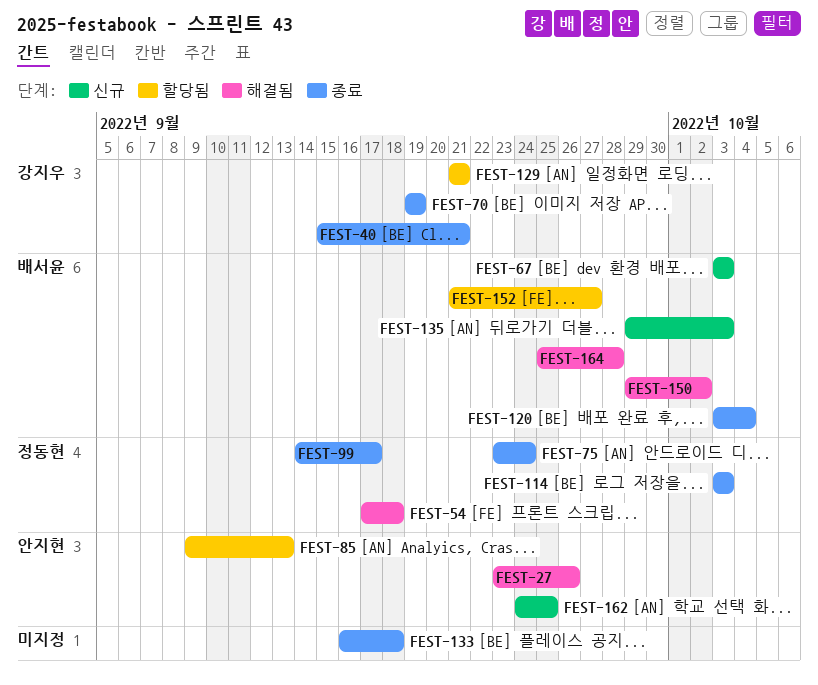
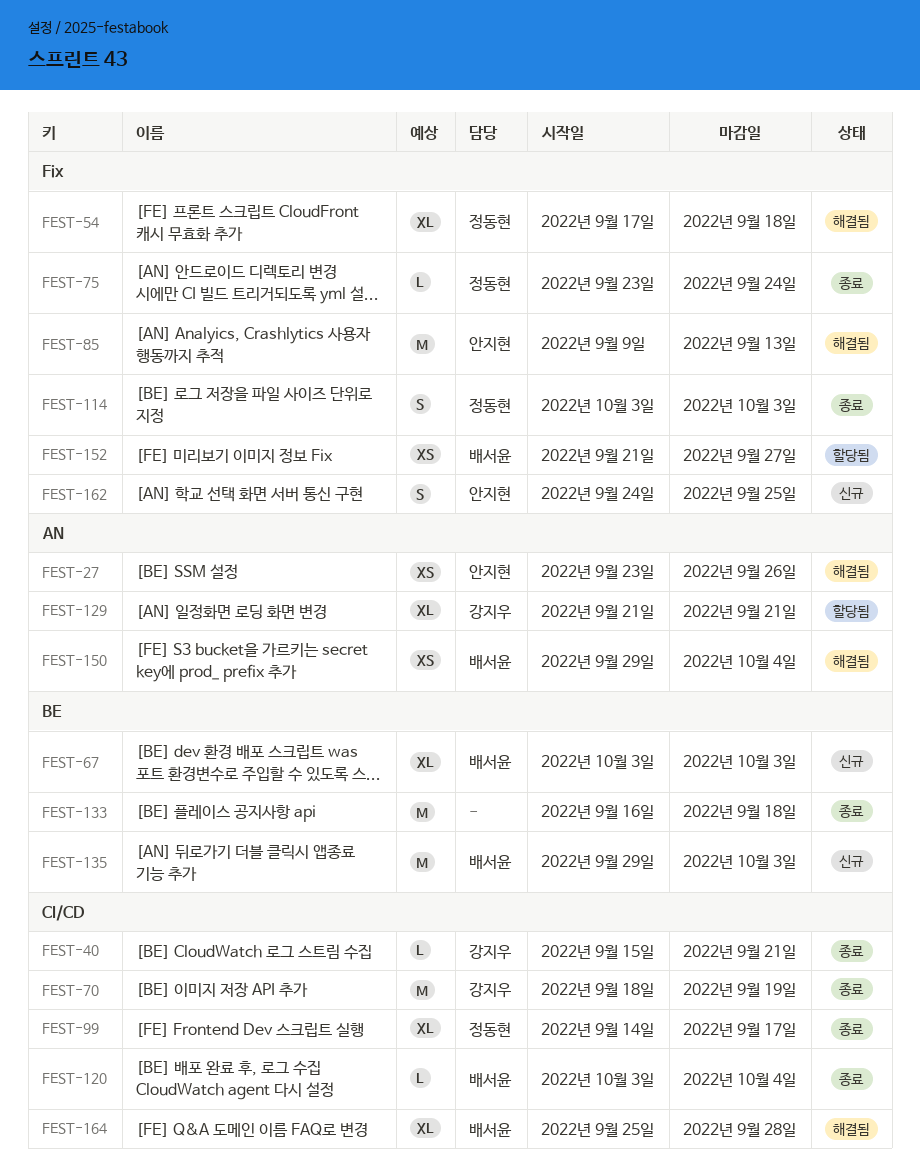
FEST-70, start: Sep 19 -> Sep 18
FEST-85, status: 할당됨 -> 해결됨
FEST-150, due: Oct 2 -> Oct 4

